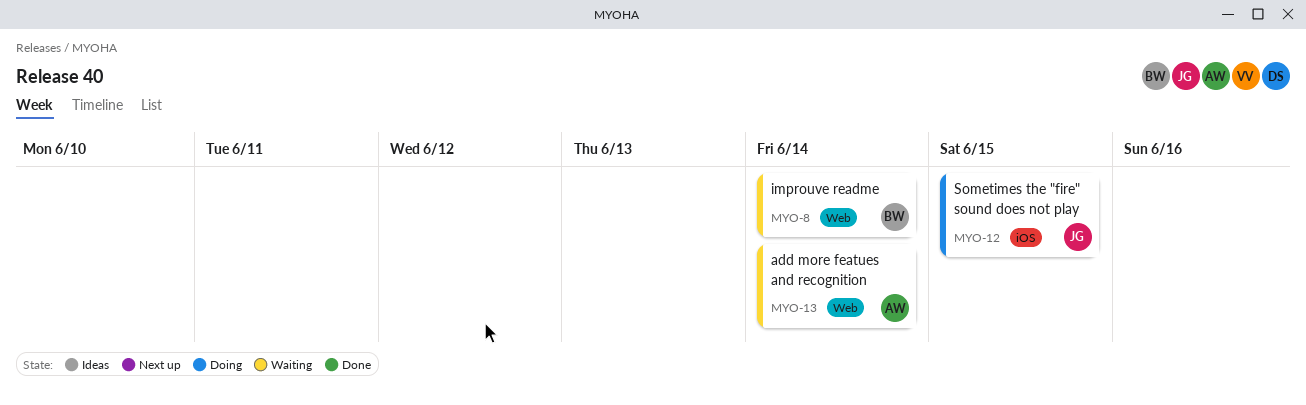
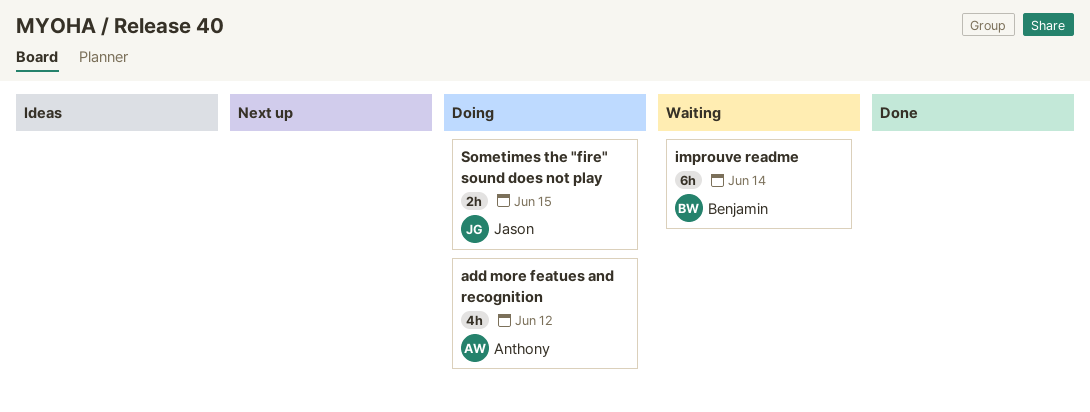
add more featues and recognition, status: Waiting -> Doing
add more featues and recognition, due: Jun 14 -> Jun 12

